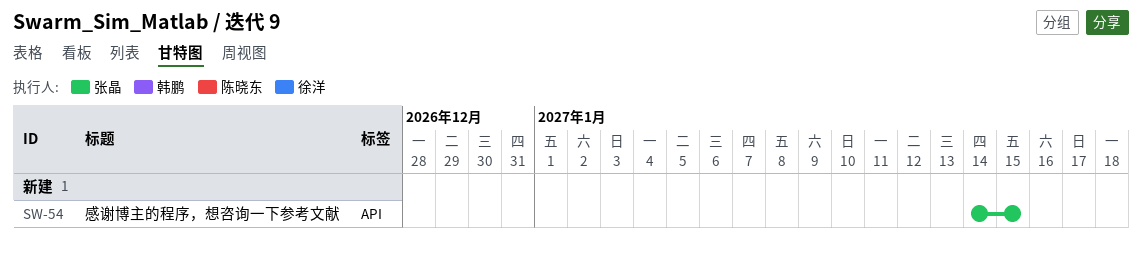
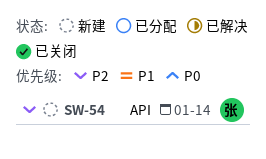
SW-54, due: Jan 15 -> Jan 14

